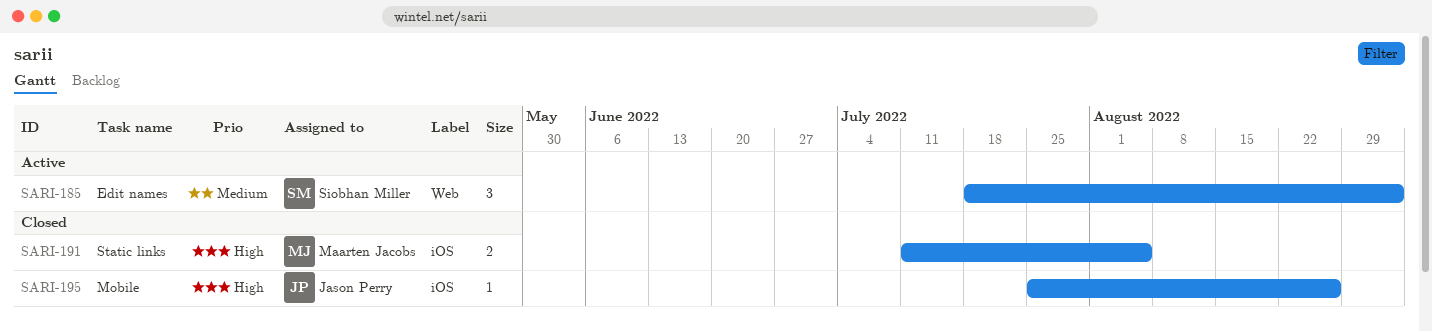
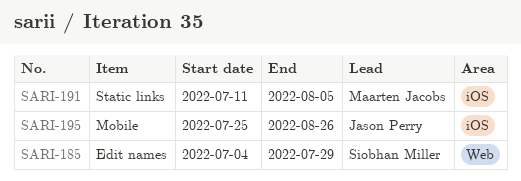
SARI-185, start: Jul 18 -> Jul 4
SARI-185, due: Sep 2 -> Jul 29

